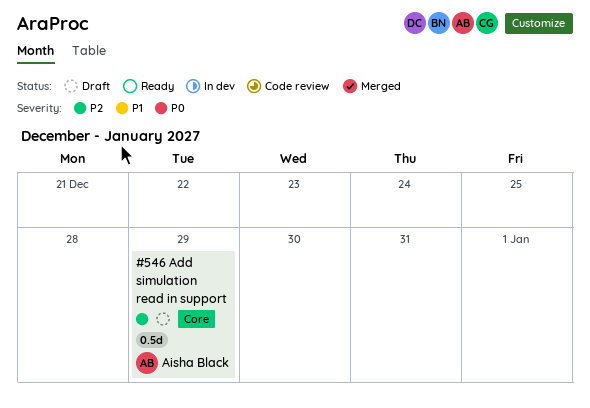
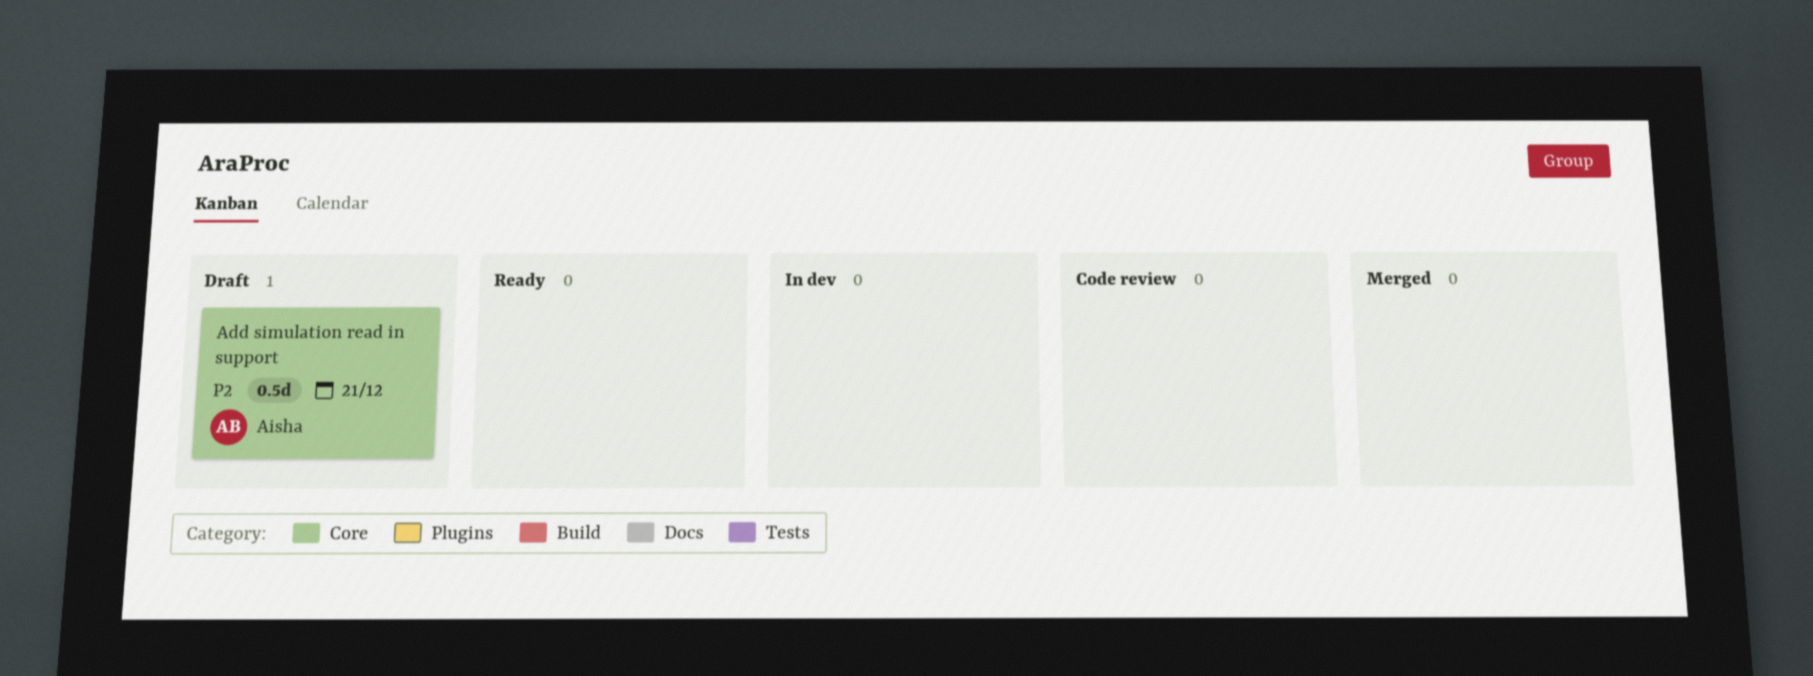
Add simulation read in support, due: Dec 29 -> Dec 21

